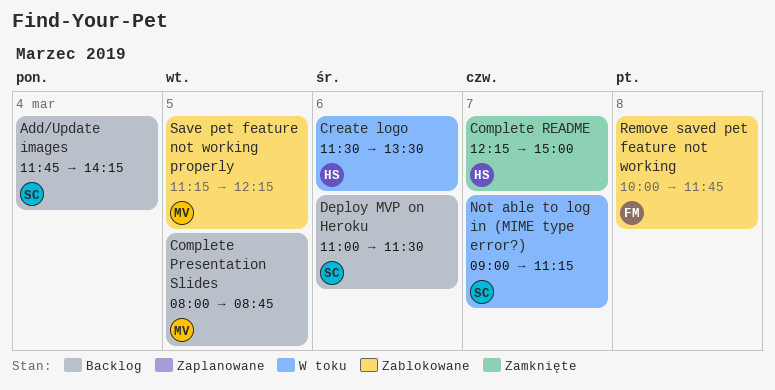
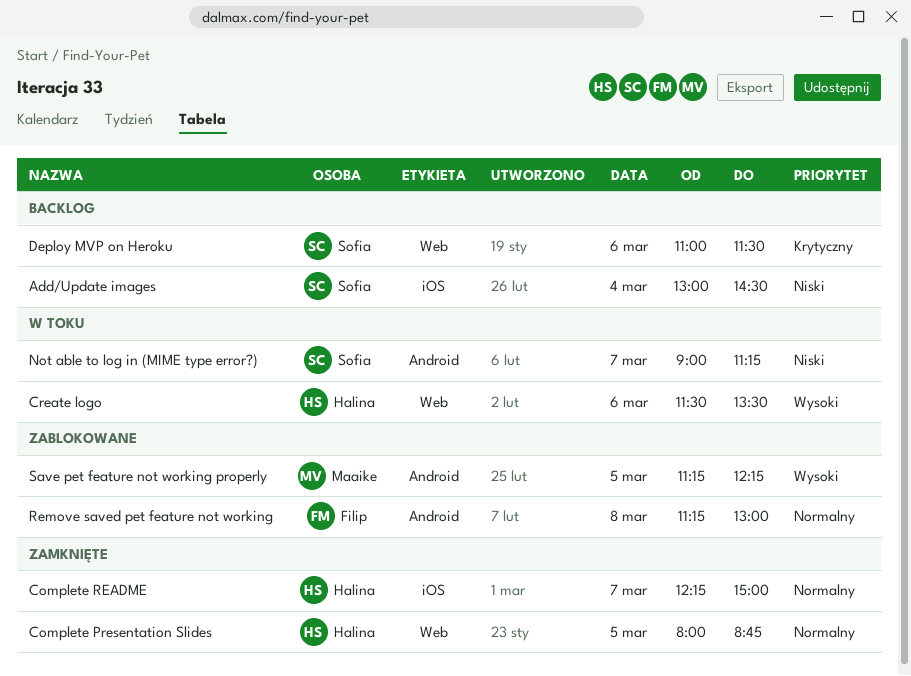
Add/Update images, begins: 11:45 -> 13:00
Add/Update images, ends: 14:15 -> 14:30
Complete Presentation Slides, status: Backlog -> Zamknięte
Complete Presentation Slides, owner: Maaike -> Halina
Remove saved pet feature not working, begins: 10:00 -> 11:15
Remove saved pet feature not working, ends: 11:45 -> 13:00

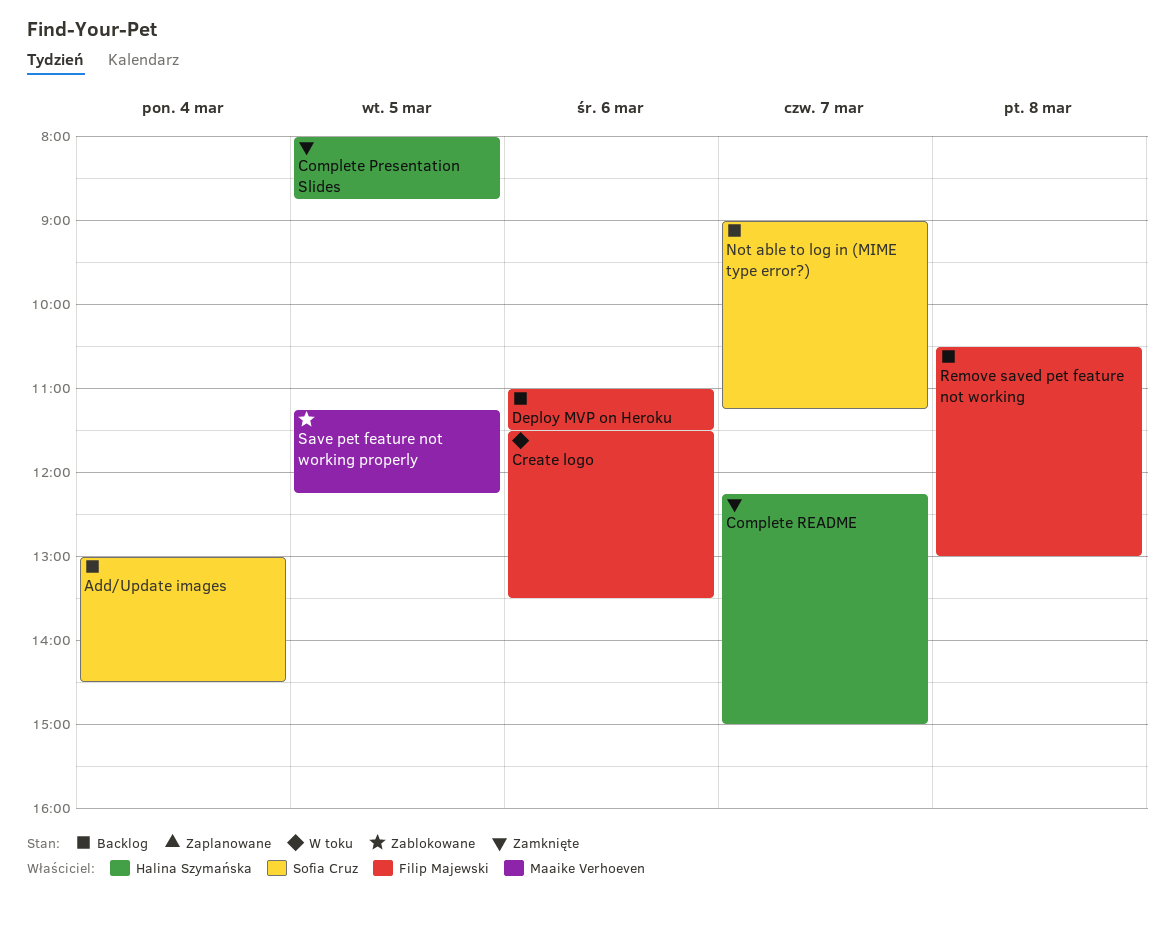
Create logo, owner: Halina Szymańska -> Filip Majewski
Deploy MVP on Heroku, owner: Sofia Cruz -> Filip Majewski
Not able to log in (MIME type error?), status: W toku -> Backlog
Remove saved pet feature not working, status: Zablokowane -> Backlog
Remove saved pet feature not working, begins: 11:15 -> 10:30

